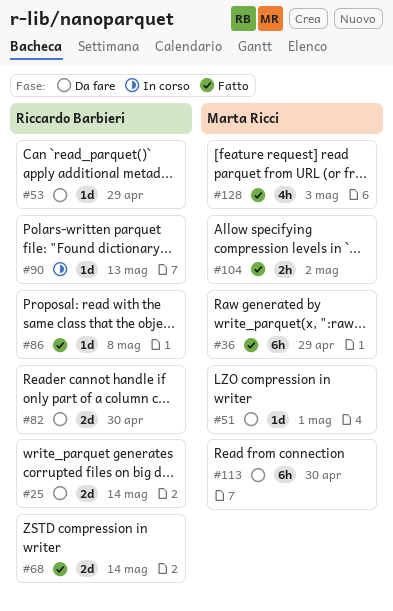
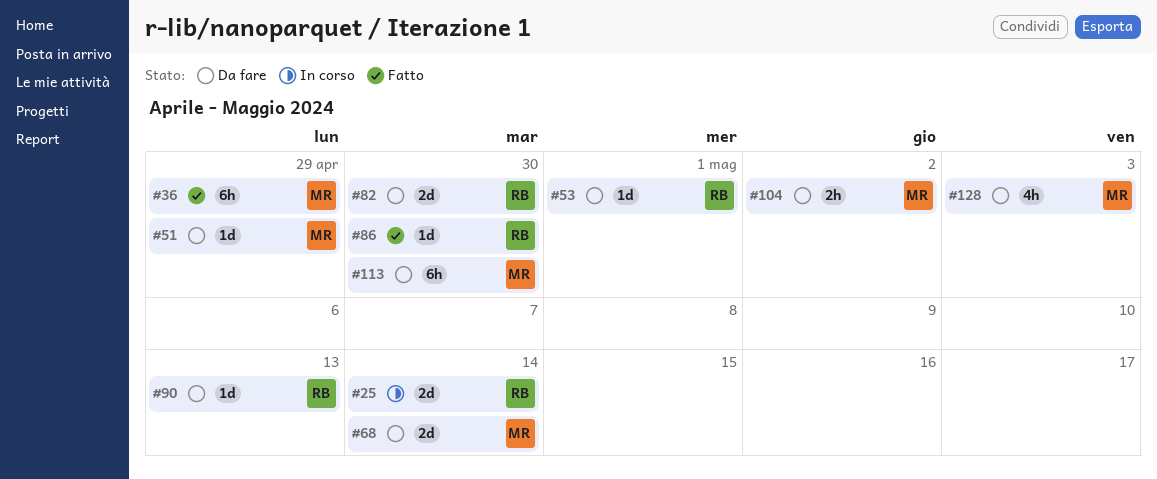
#25, status: Da fare -> In corso
#51, due: May 1 -> Apr 29
#53, due: Apr 29 -> May 1
#68, status: Fatto -> Da fare
#68, owner: Riccardo Barbieri -> Marta Ricci
#86, due: May 8 -> Apr 30
#90, status: In corso -> Da fare
#104, status: Fatto -> Da fare
#128, status: Fatto -> Da fare

